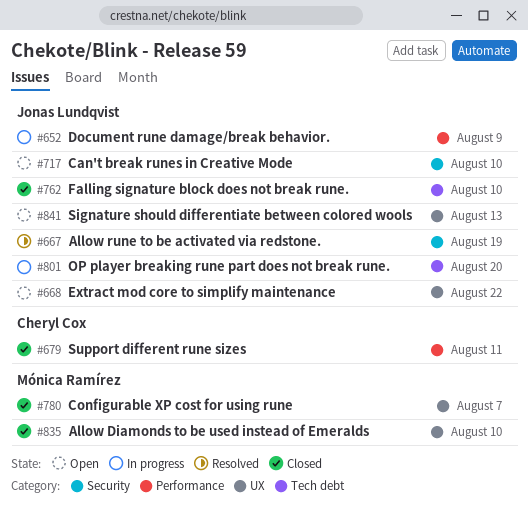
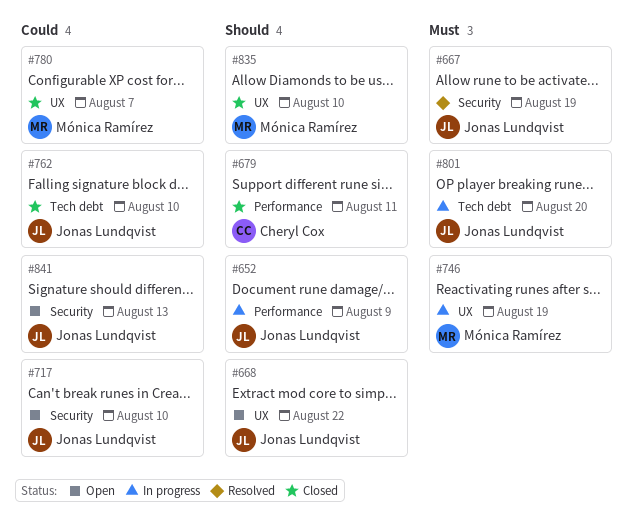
#746: none -> present
#841, label: UX -> Security

